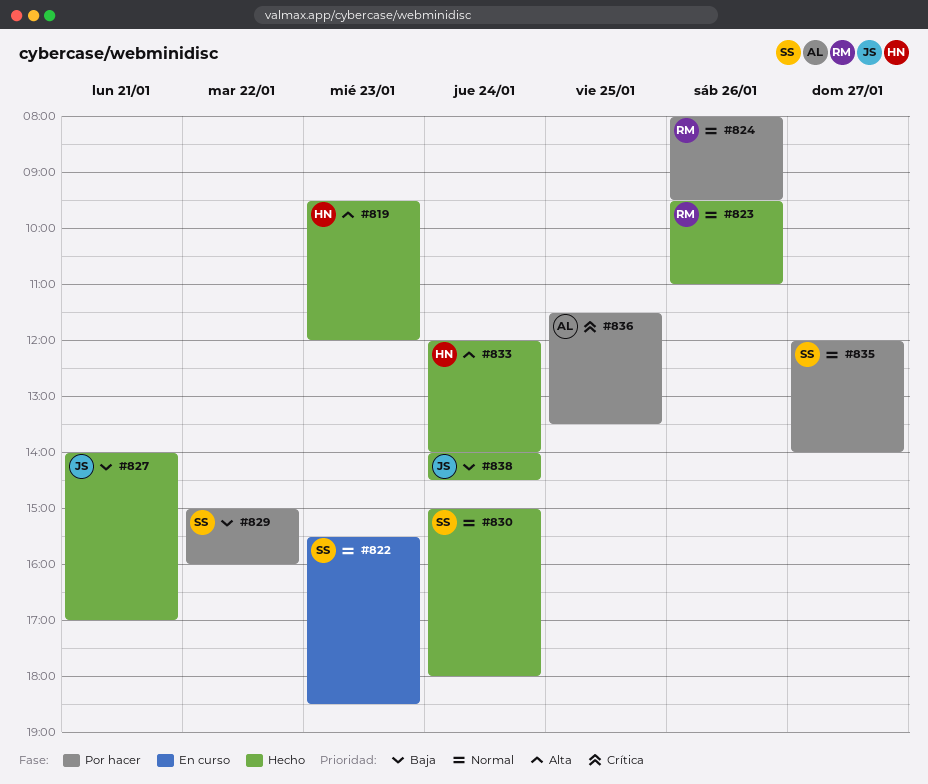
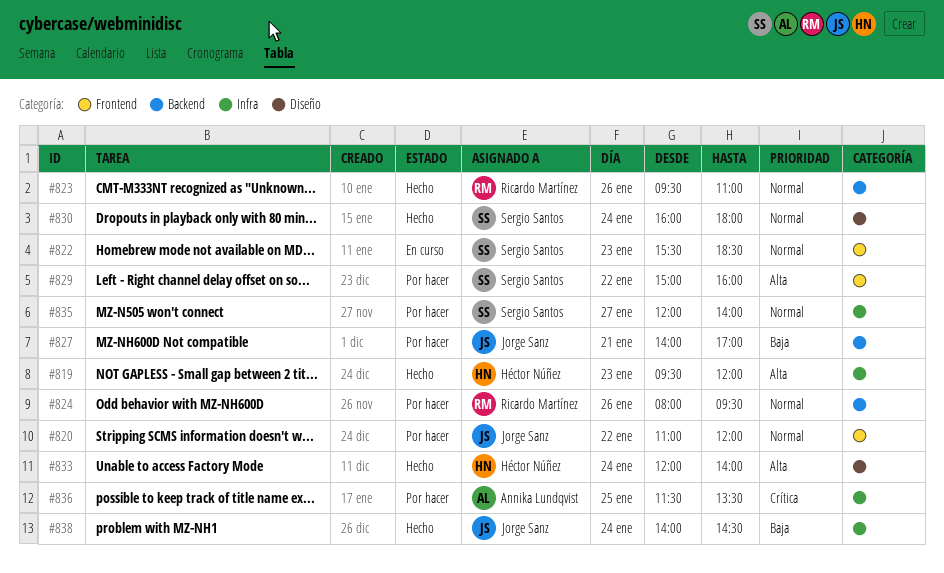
#820: none -> present
#827, status: Hecho -> Por hacer
#829, priority: Baja -> Alta
#830, begins: 15:00 -> 16:00

